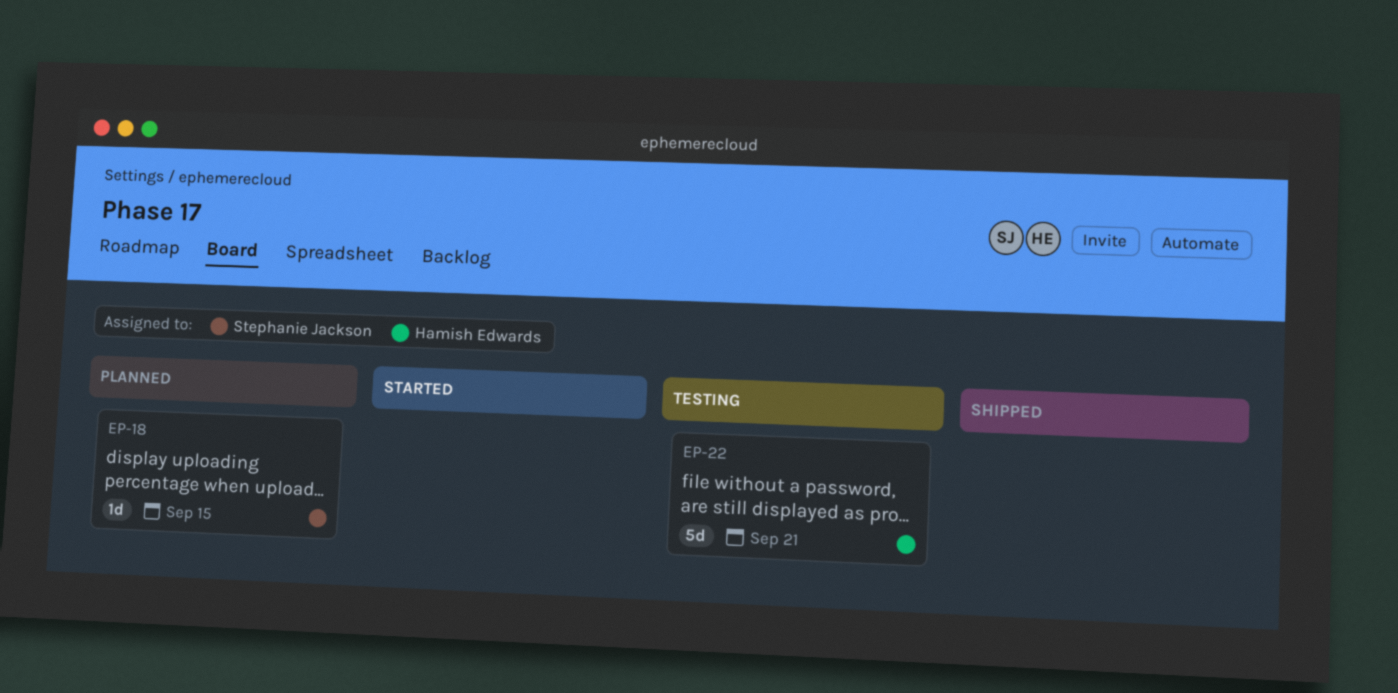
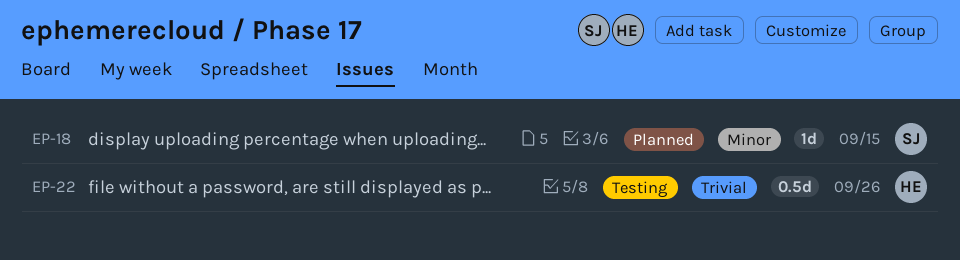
EP-22, estimate: 5d -> 0.5d
EP-22, due: Sep 21 -> Sep 26

